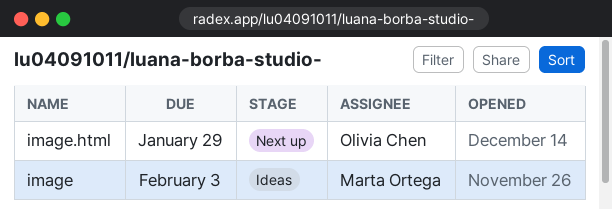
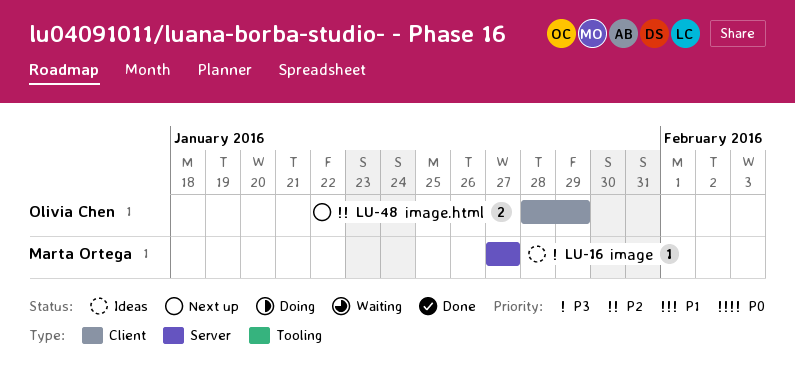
image, due: Feb 3 -> Jan 27

